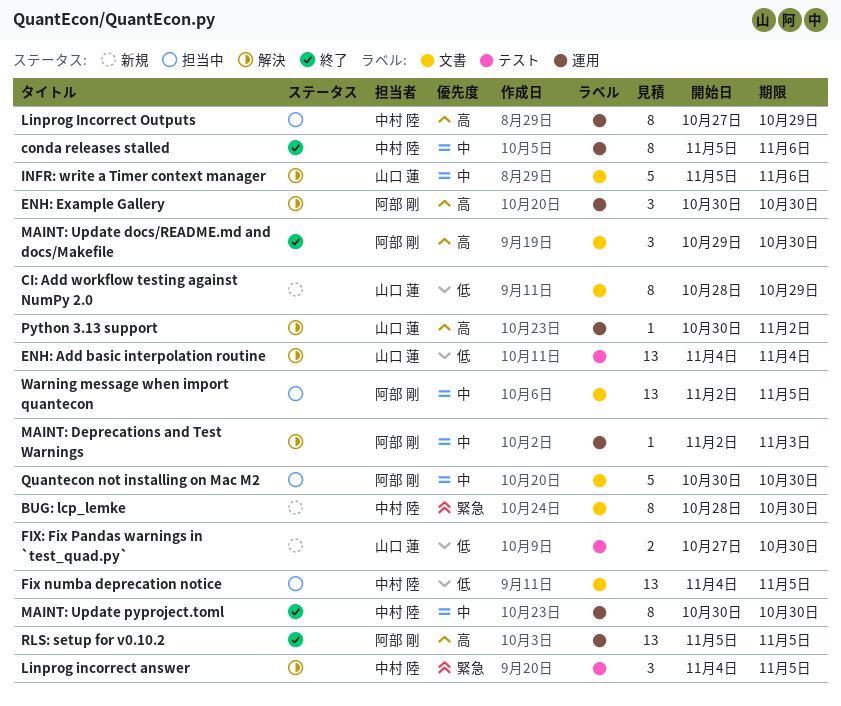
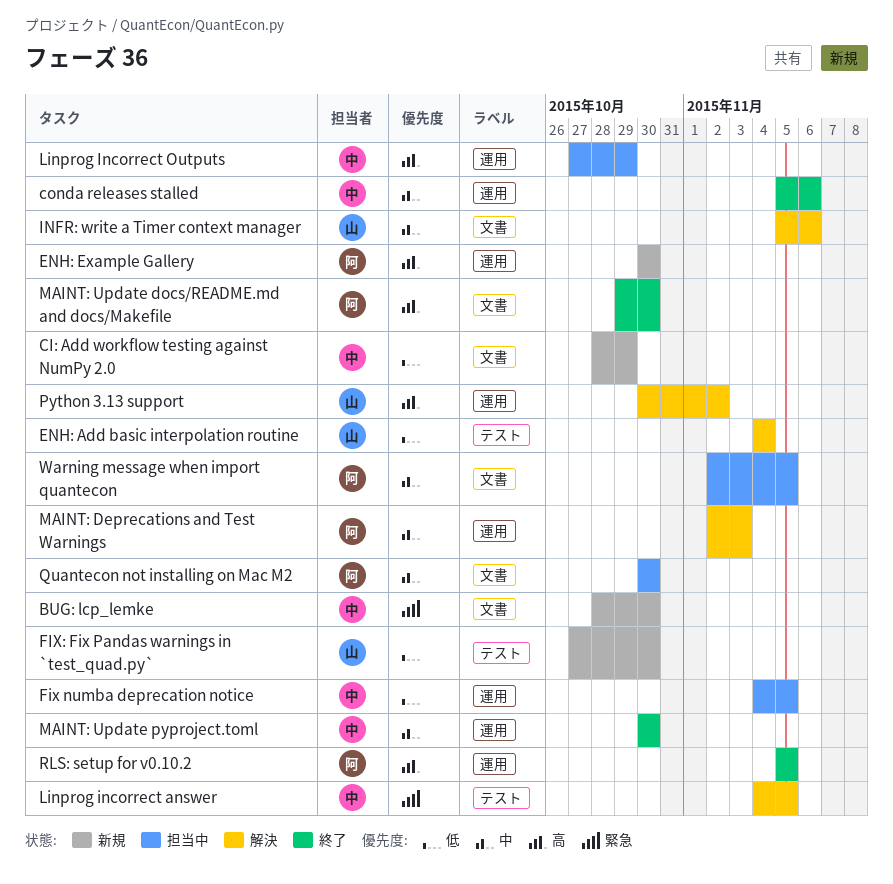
CI: Add workflow testing against NumPy 2.0, owner: 山口 蓮 -> 中村 陸
ENH: Example Gallery, status: 解決 -> 新規
Fix numba deprecation notice, label: 文書 -> 運用

